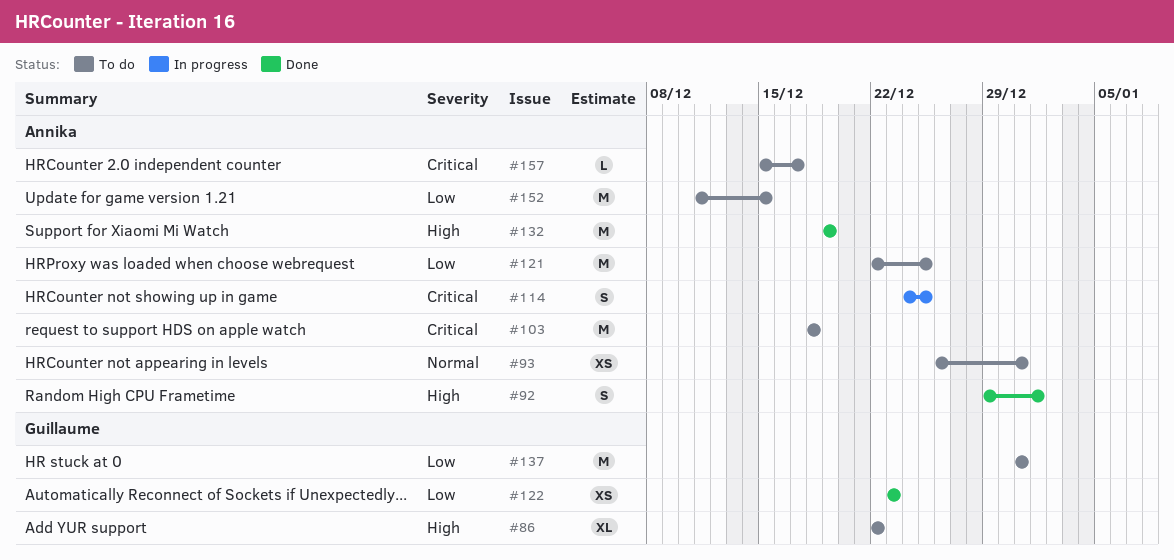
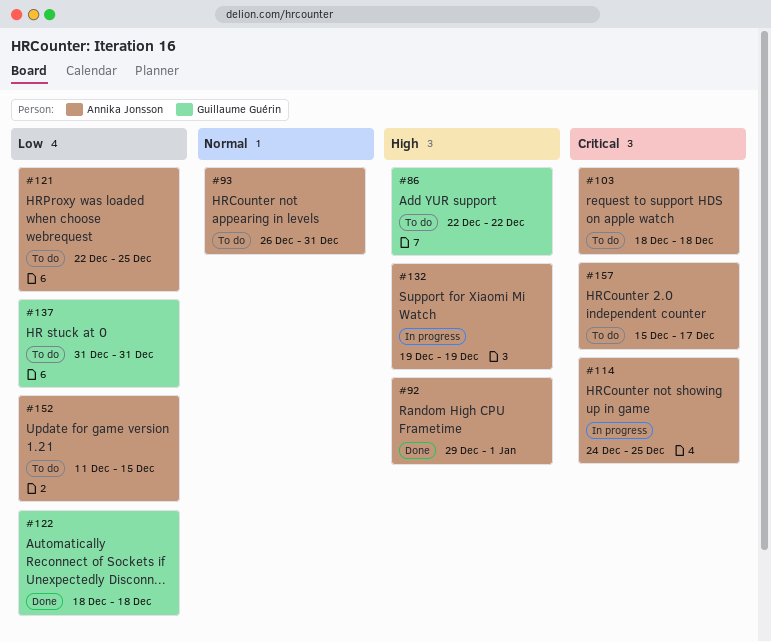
#122, start: Dec 23 -> Dec 18
#122, due: Dec 23 -> Dec 18
#132, status: Done -> In progress

